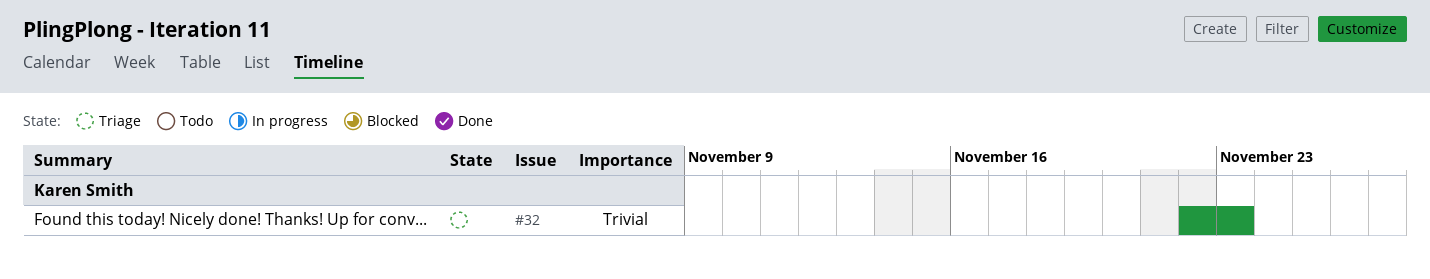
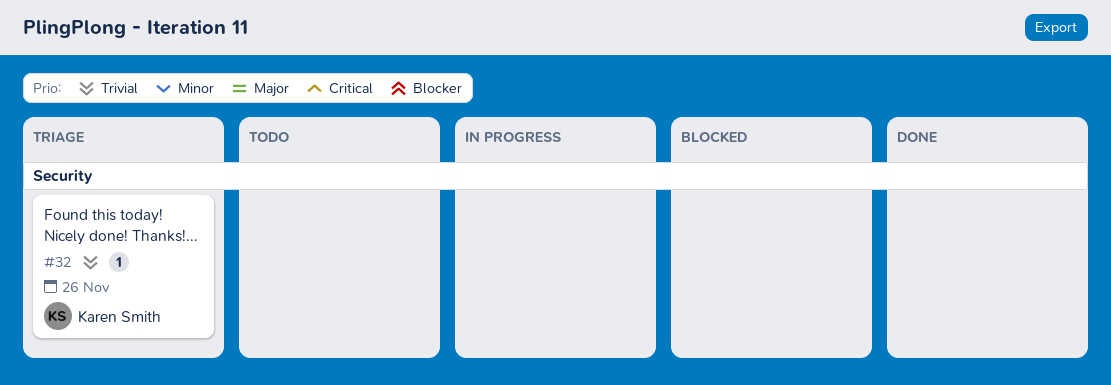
#32, due: Nov 23 -> Nov 26

